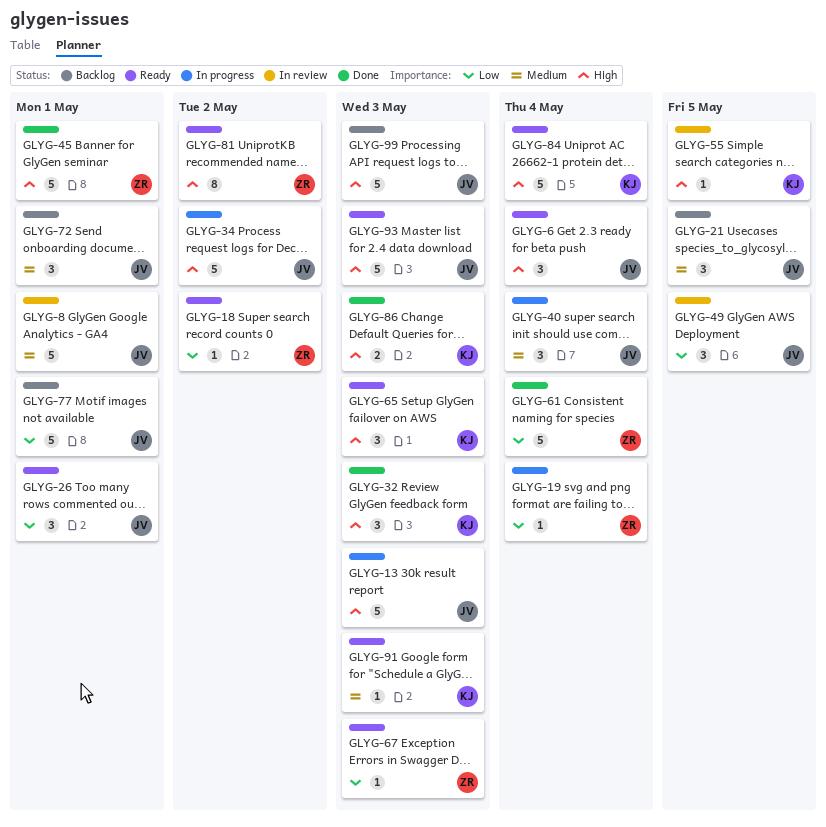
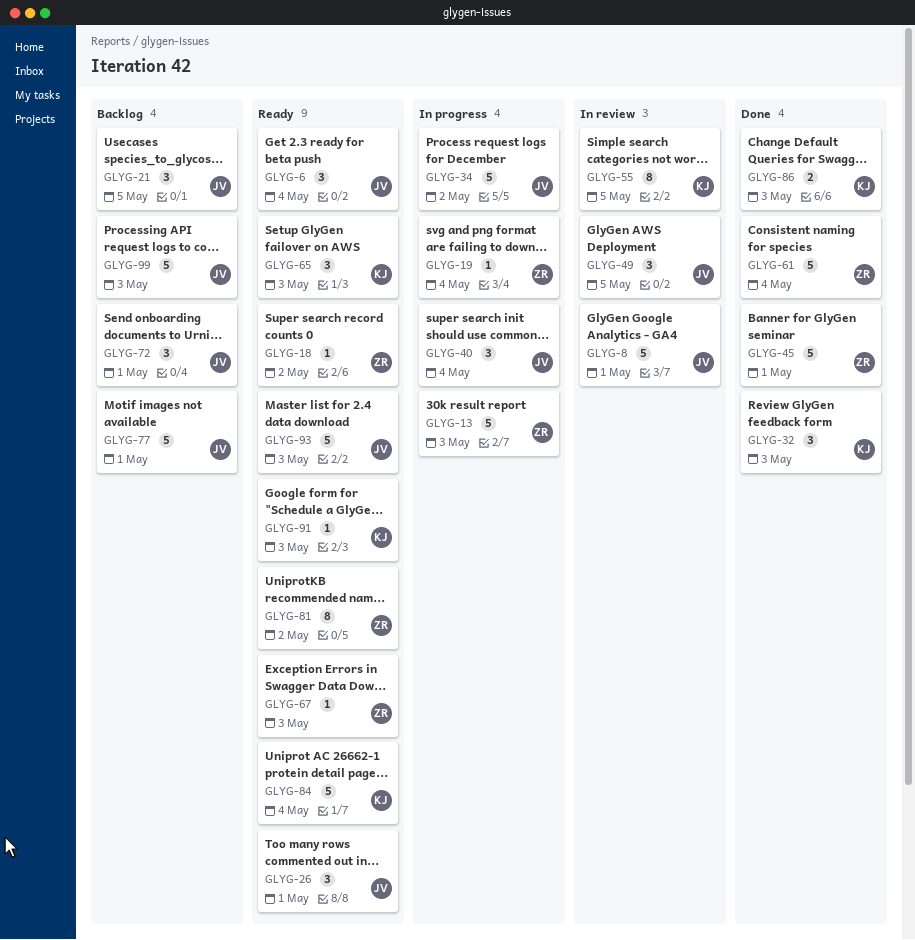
GLYG-13, owner: JV -> ZR
GLYG-55, estimate: 1 -> 8

